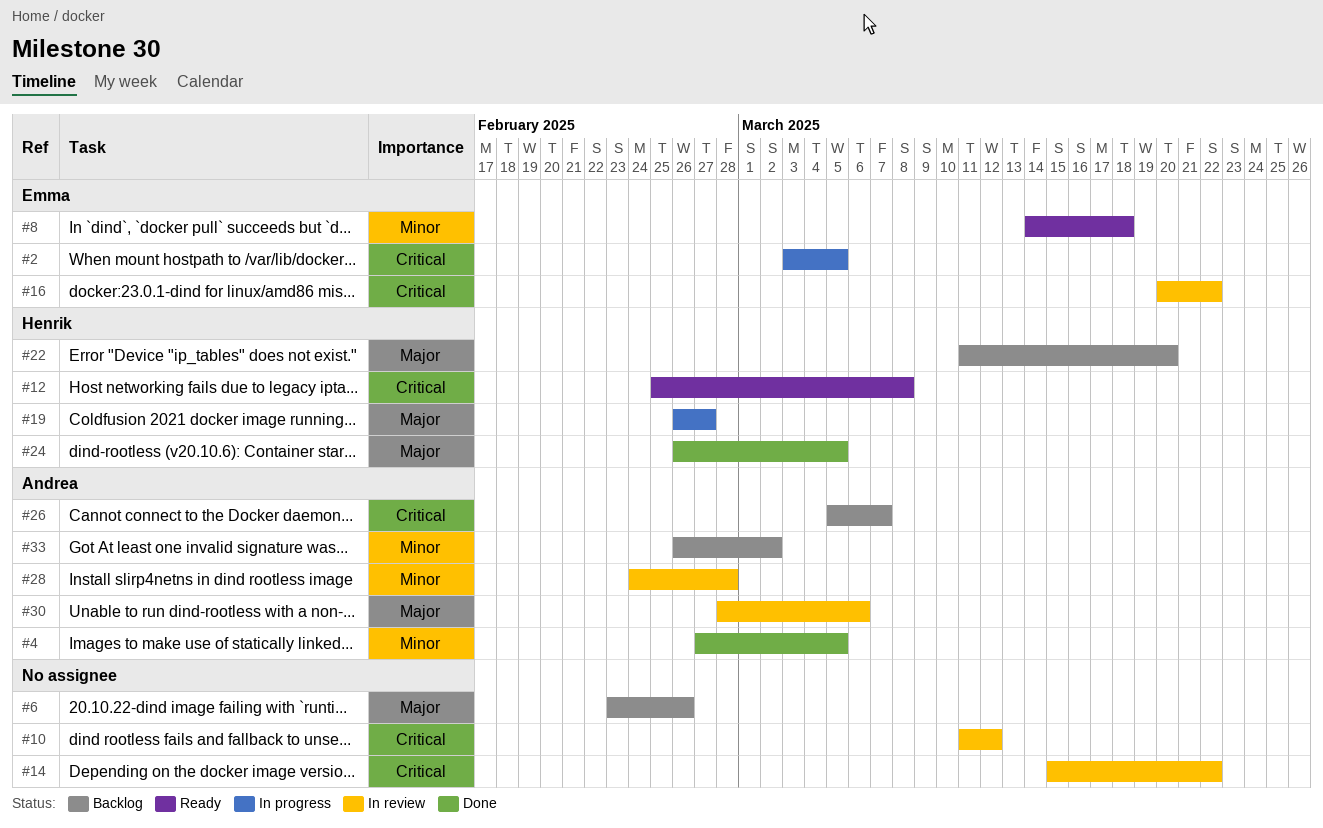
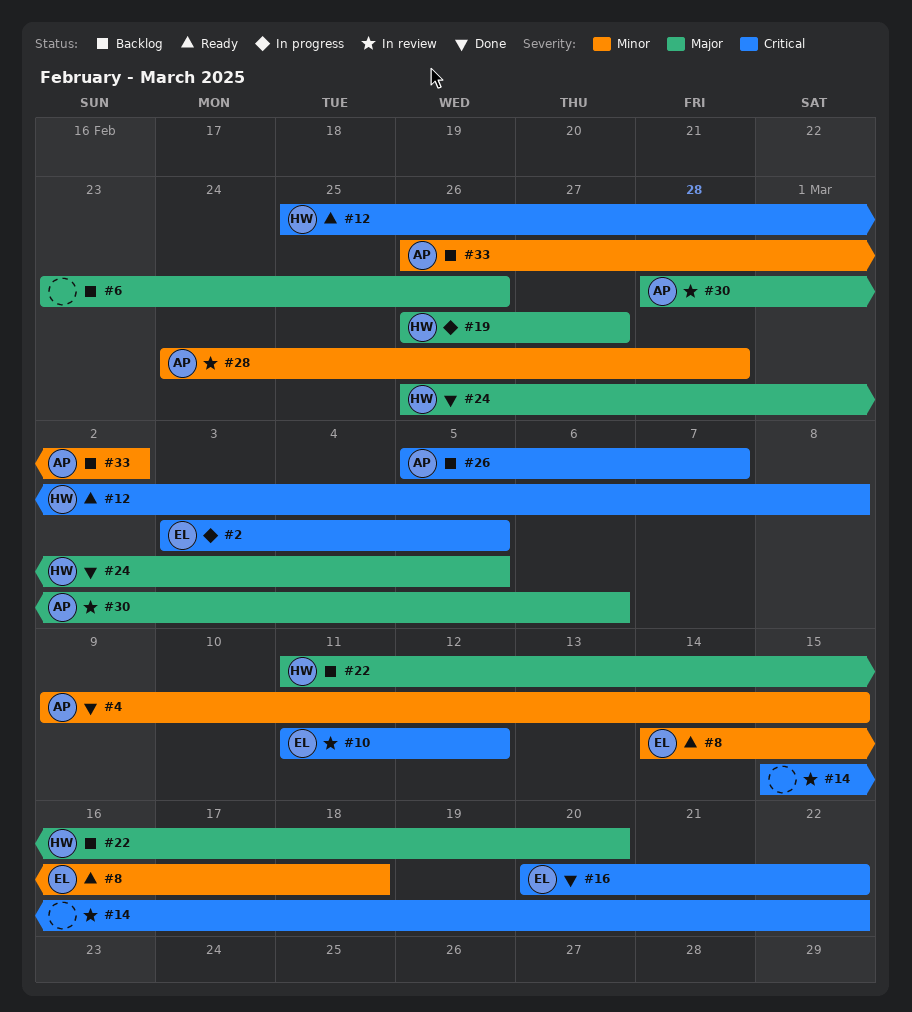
#4, start: Feb 27 -> Mar 9
#4, due: Mar 5 -> Mar 15
#10, owner: none -> Emma
#16, status: In review -> Done

